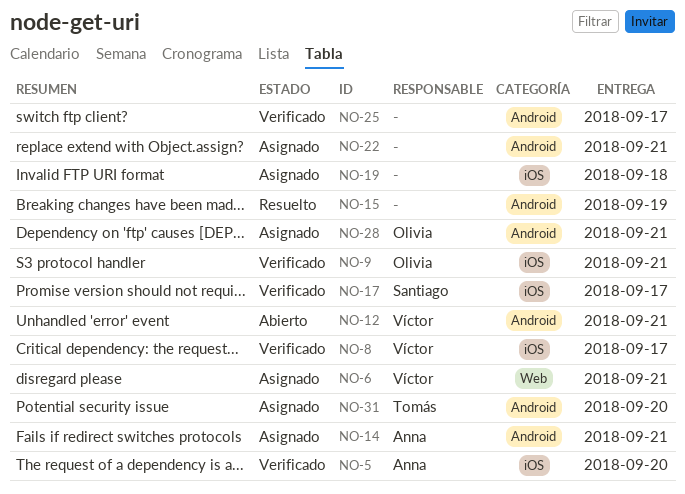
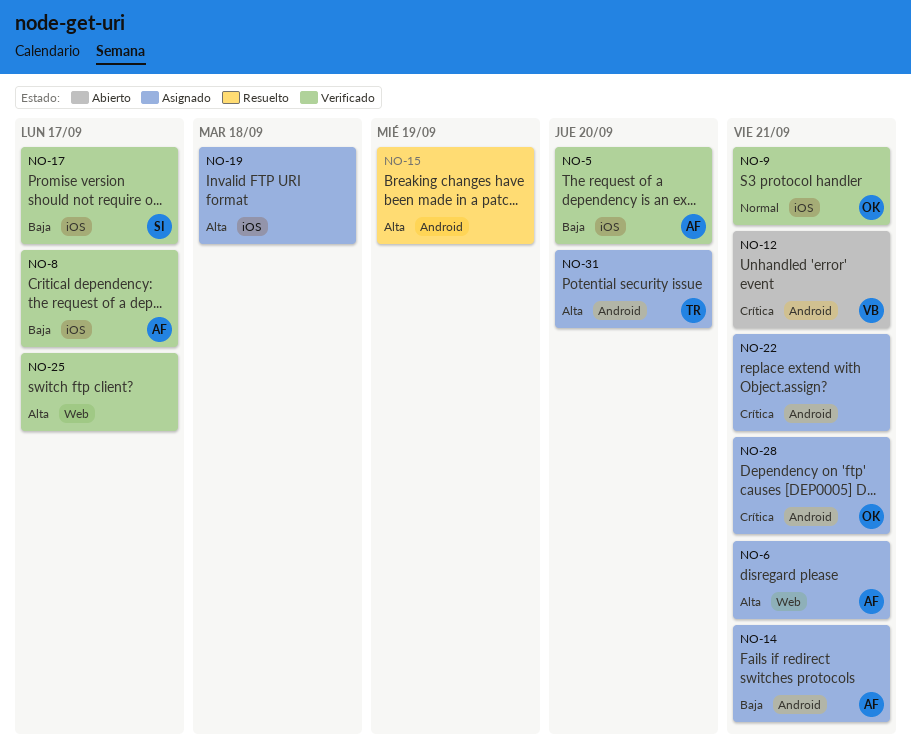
NO-6, owner: Víctor -> Anna
NO-8, owner: Víctor -> Anna
NO-25, label: Android -> Web

